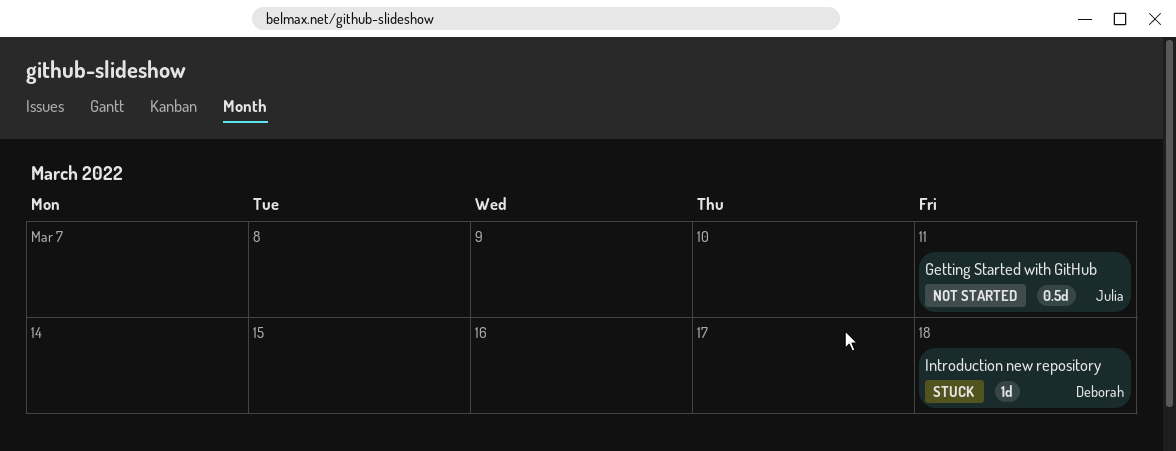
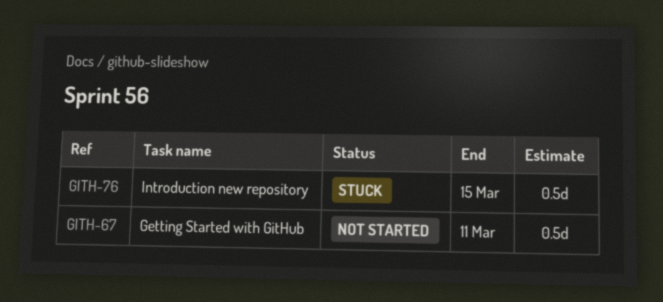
Introduction new repository, estimate: 1d -> 0.5d
Introduction new repository, due: Mar 18 -> Mar 15

